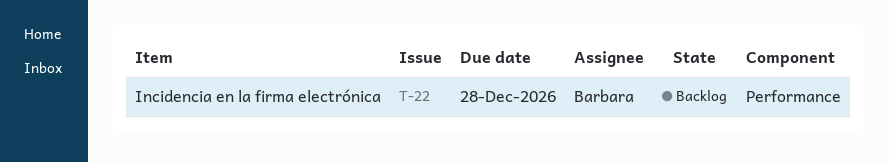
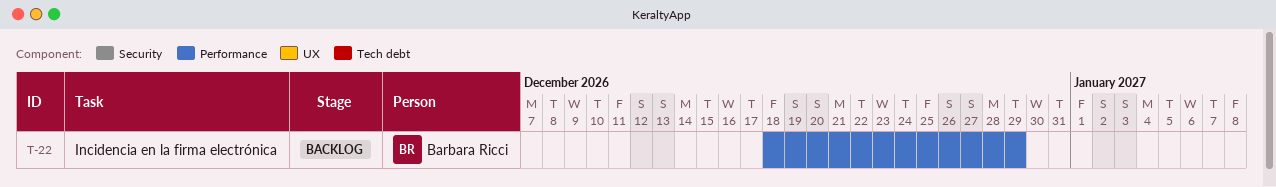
T-22, due: Dec 28 -> Dec 29

